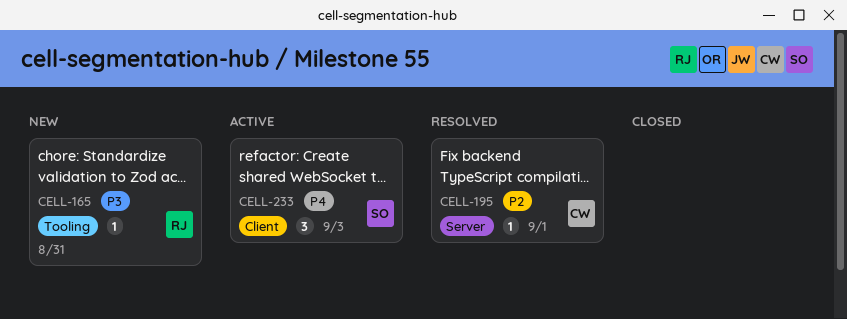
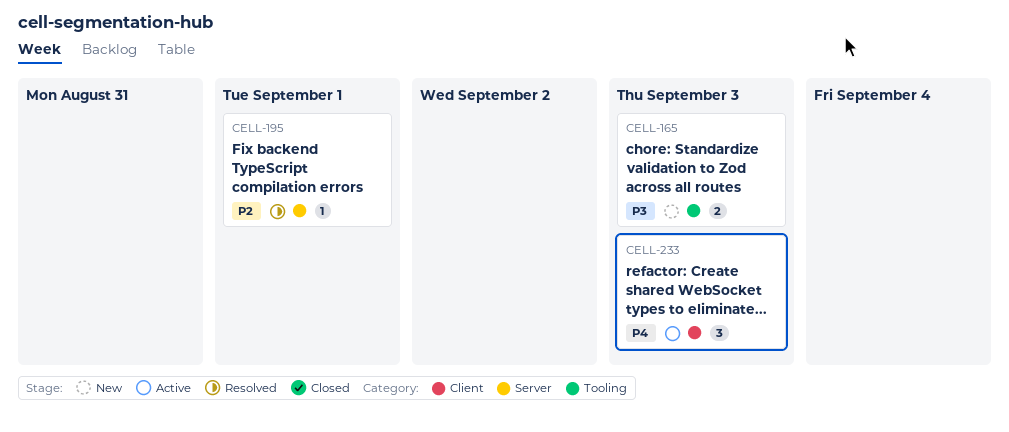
CELL-165, estimate: 1 -> 2
CELL-165, due: Aug 31 -> Sep 3

